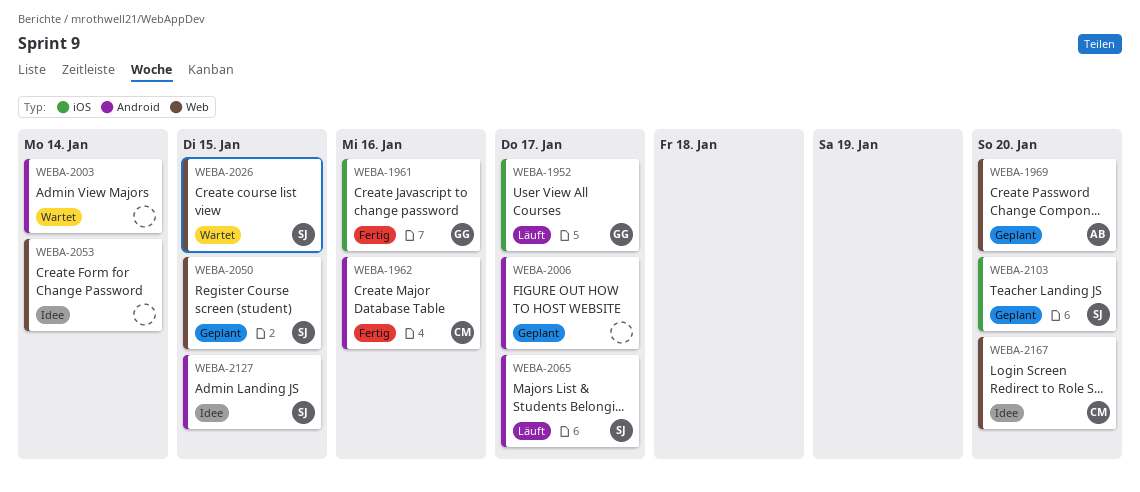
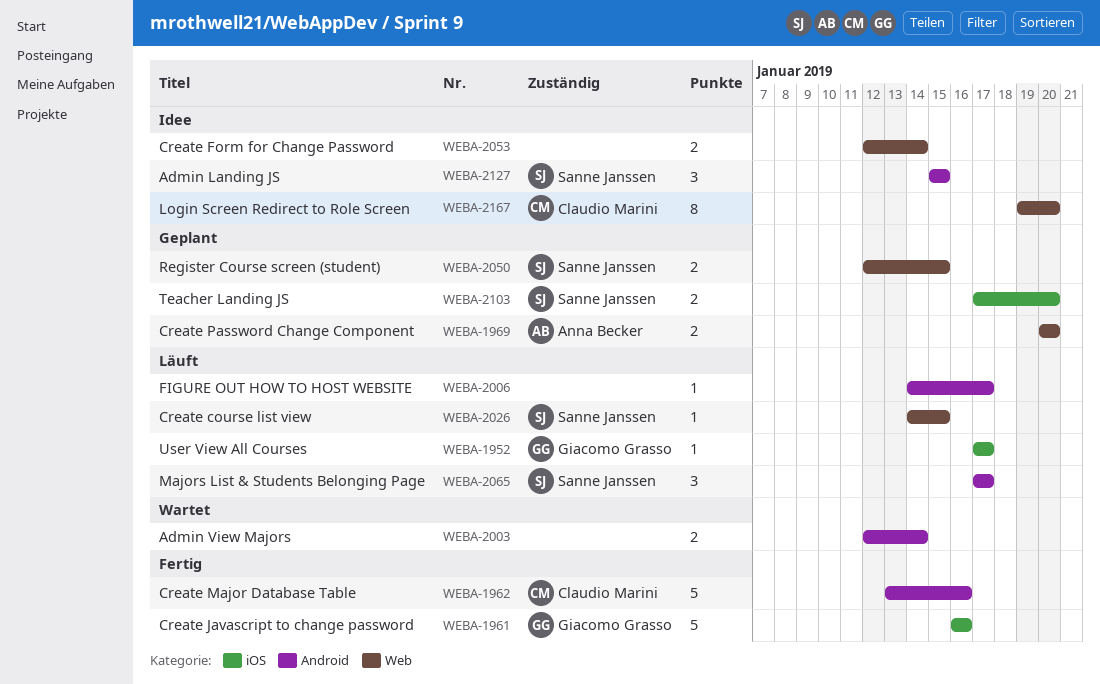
WEBA-2006, status: Geplant -> Läuft
WEBA-2026, status: Wartet -> Läuft

